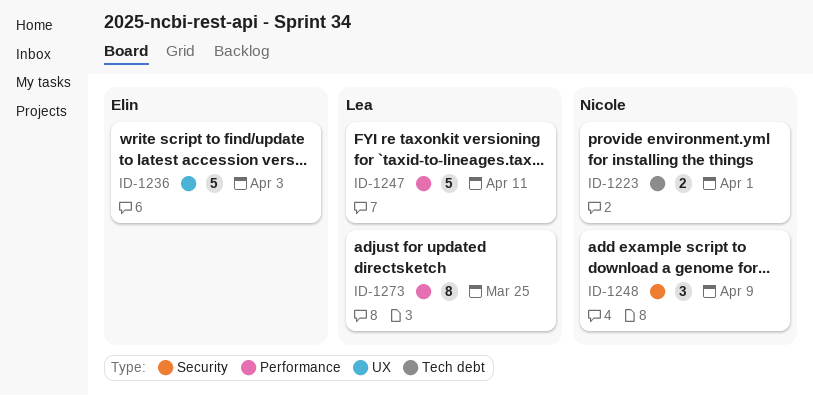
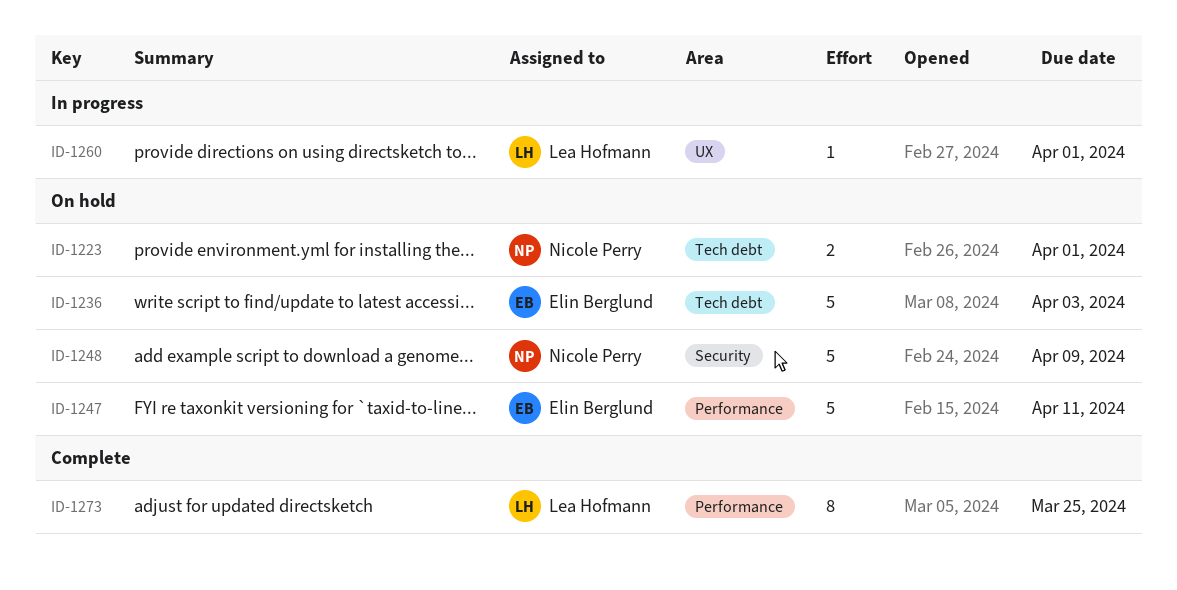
ID-1236, label: UX -> Tech debt
ID-1247, owner: Lea Hofmann -> Elin Berglund
ID-1248, estimate: 3 -> 5
ID-1260: none -> present

